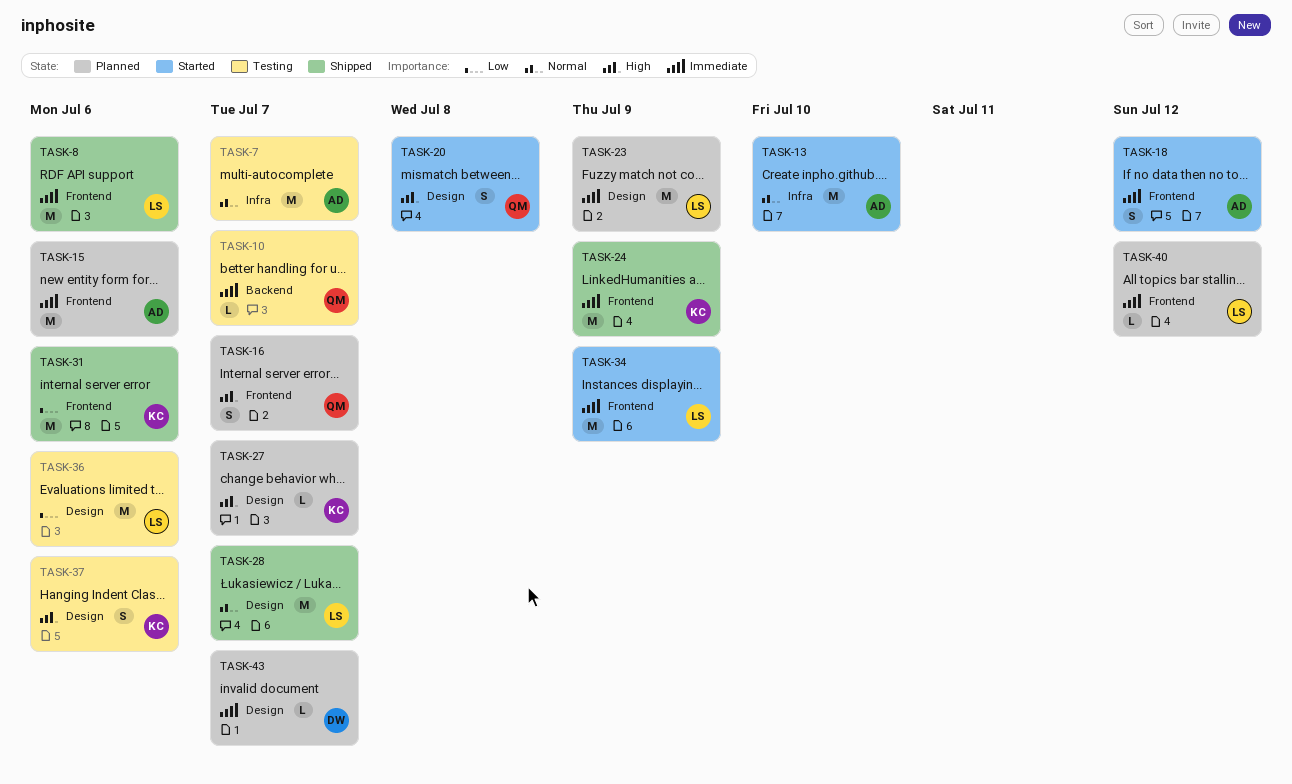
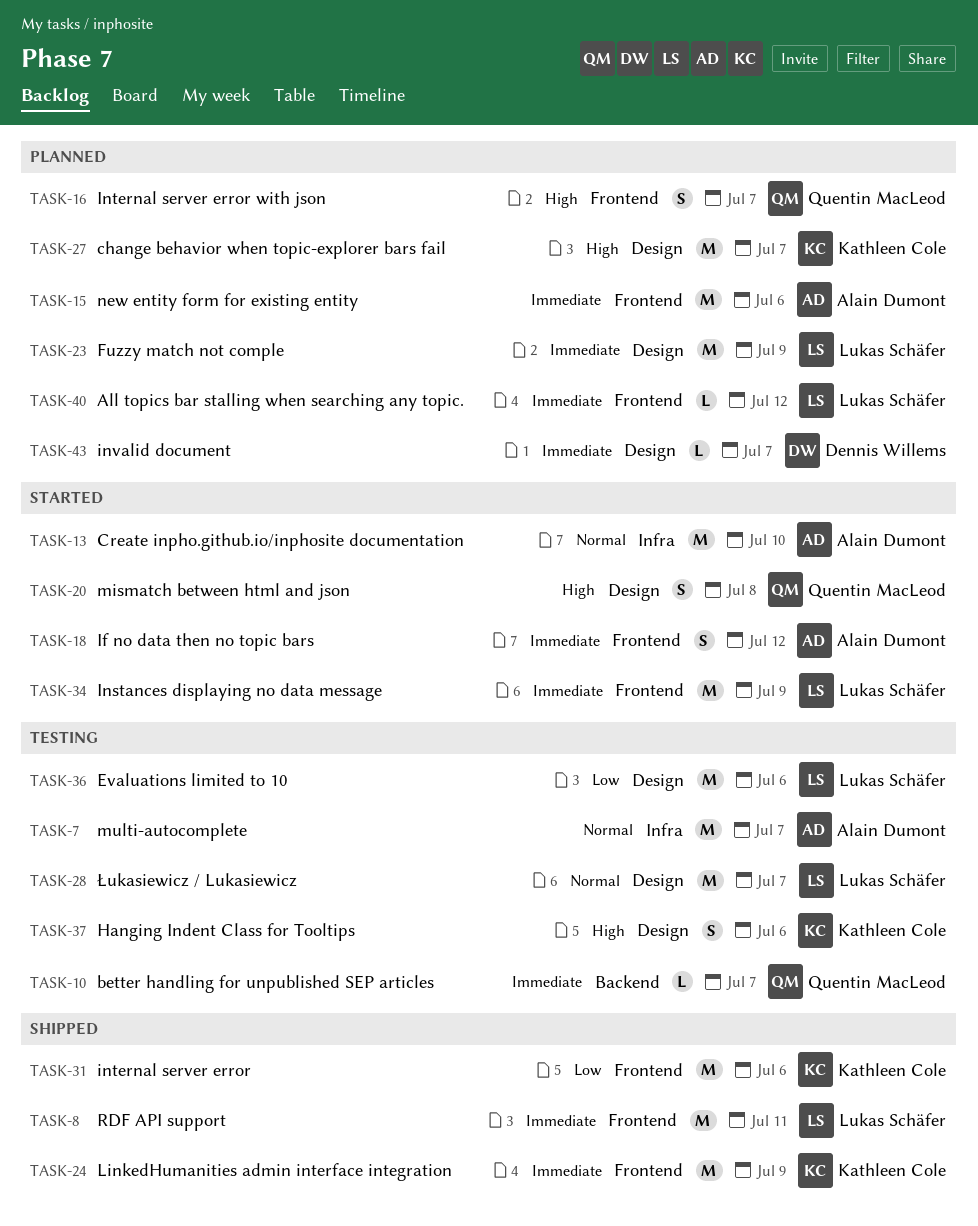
TASK-8, due: Jul 6 -> Jul 11
TASK-27, estimate: L -> M
TASK-28, status: Shipped -> Testing

